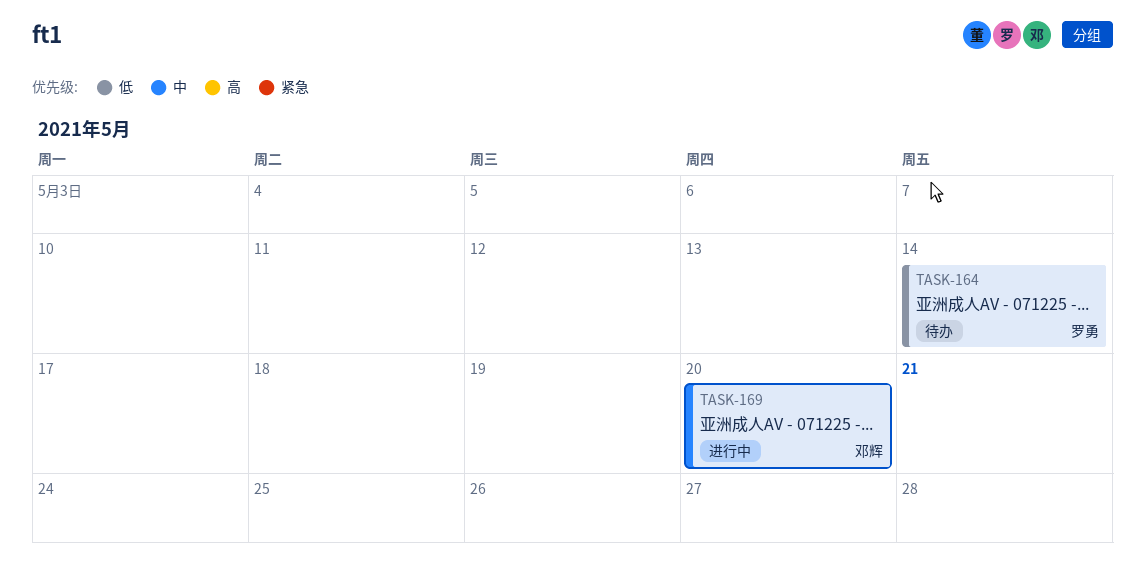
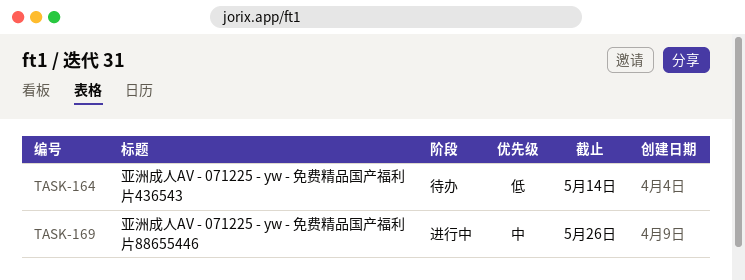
TASK-169, due: May 20 -> May 26

